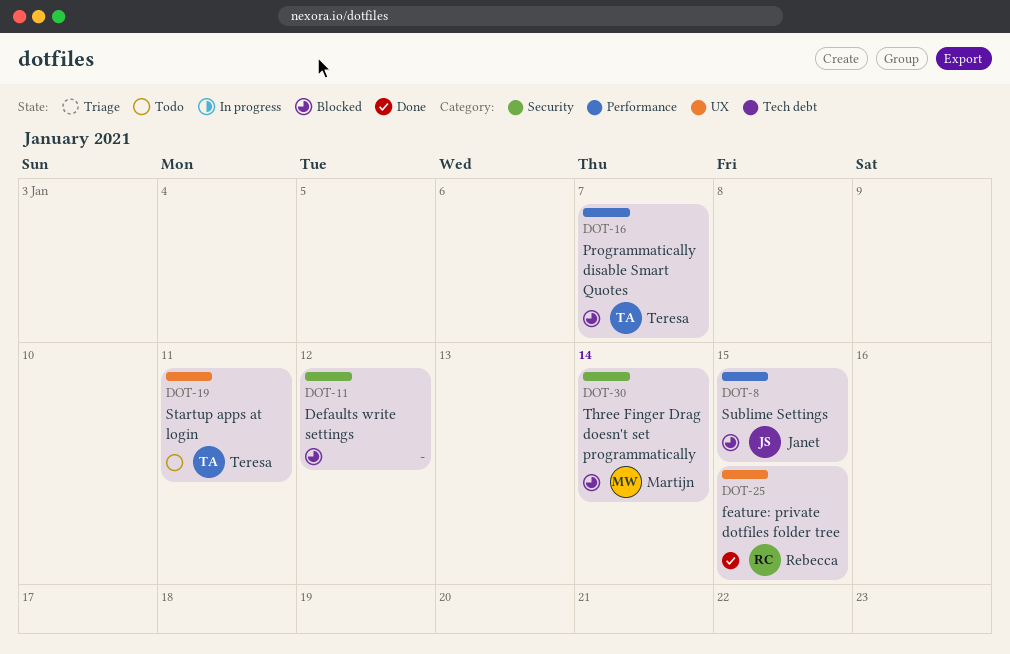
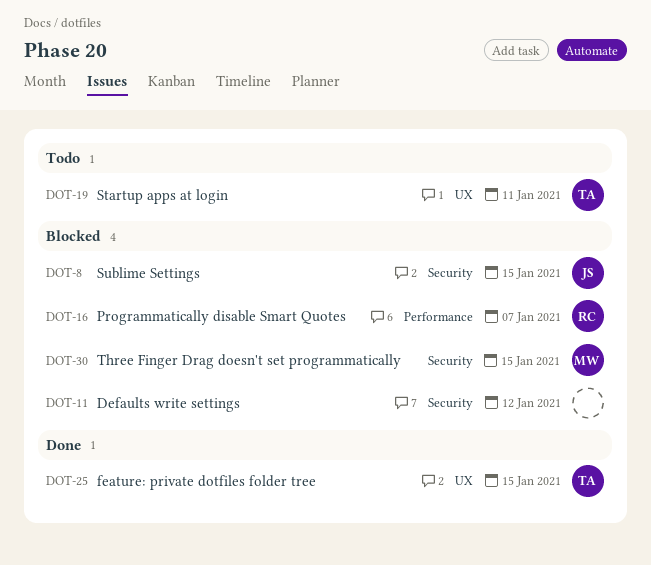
DOT-8, label: Performance -> Security
DOT-16, owner: Teresa -> Rebecca
DOT-25, owner: Rebecca -> Teresa
DOT-30, due: Jan 14 -> Jan 15

